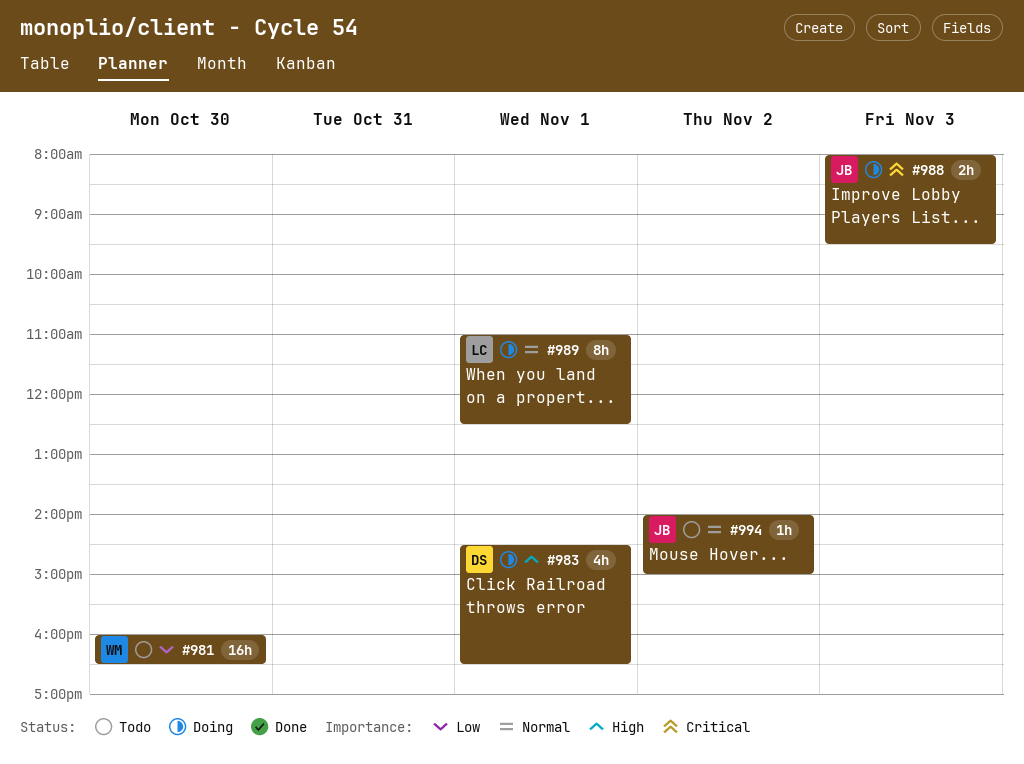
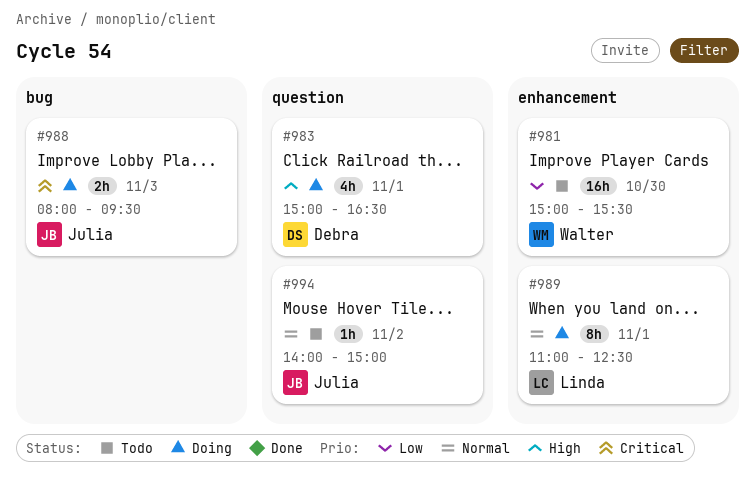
#981, begins: 16:00 -> 15:00
#981, ends: 16:30 -> 15:30
#983, begins: 14:30 -> 15:00

